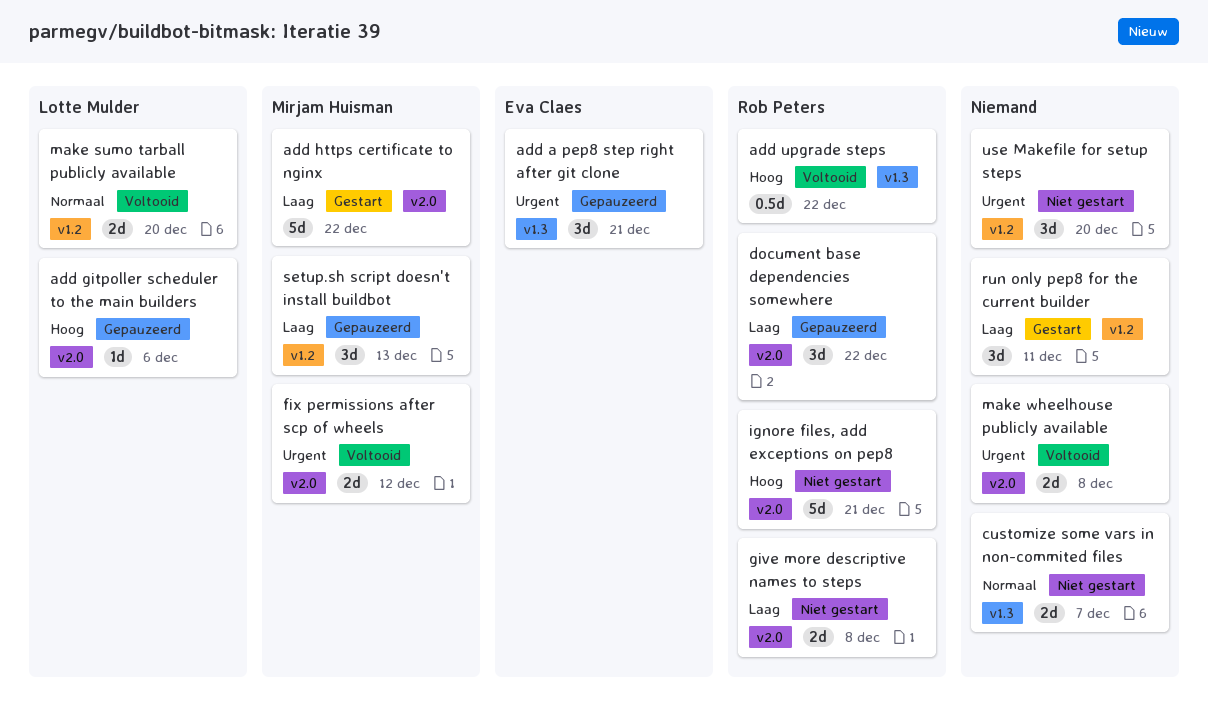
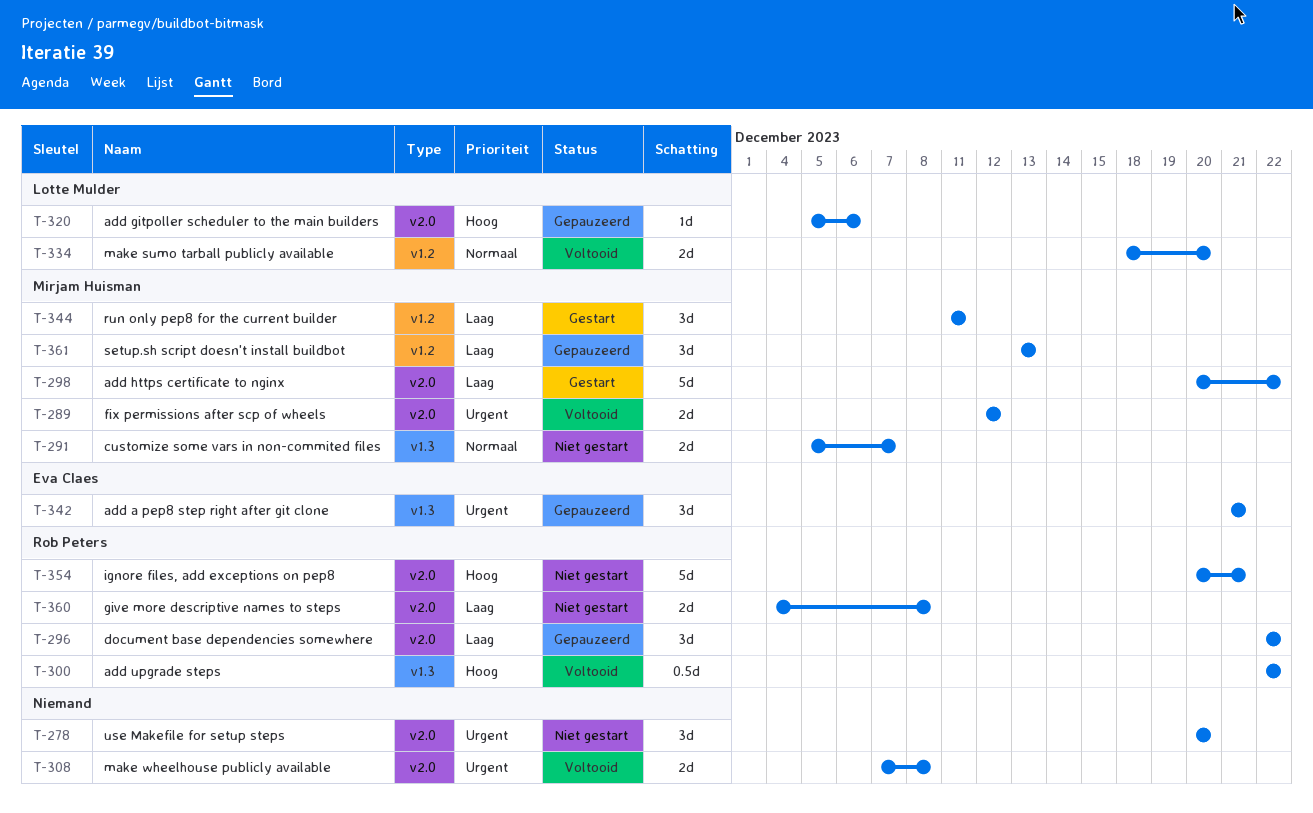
customize some vars in non-commited files, owner: none -> Mirjam Huisman
run only pep8 for the current builder, owner: none -> Mirjam Huisman
use Makefile for setup steps, label: v1.2 -> v2.0

